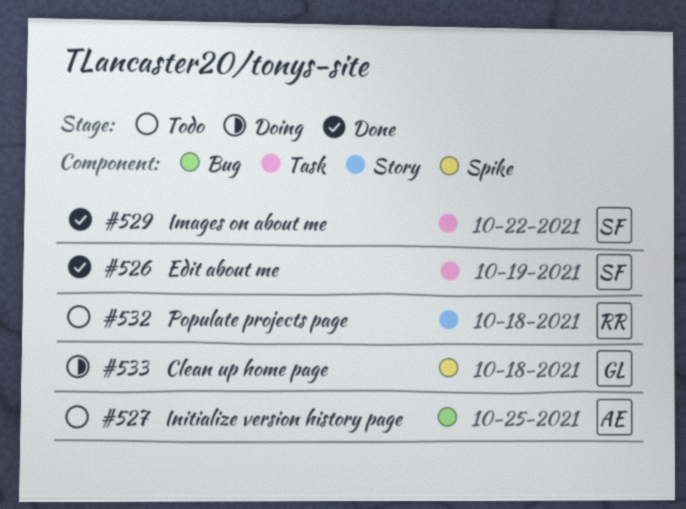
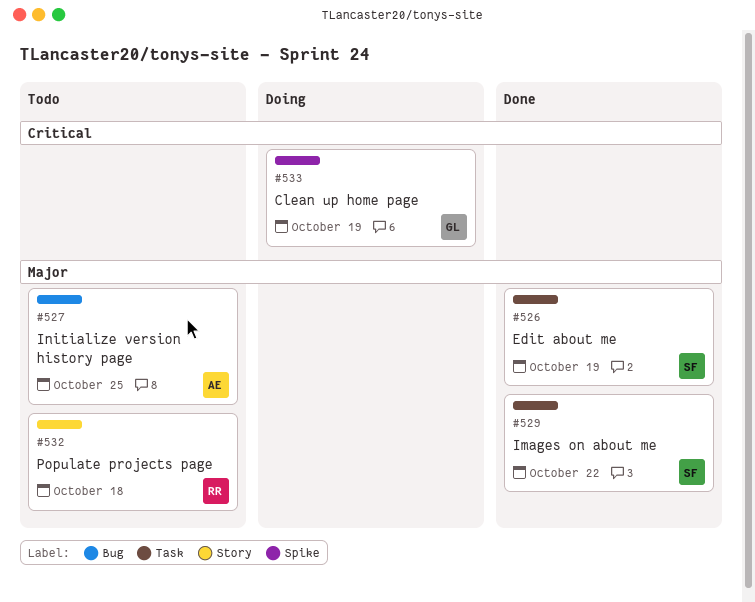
#533, due: Oct 18 -> Oct 19

